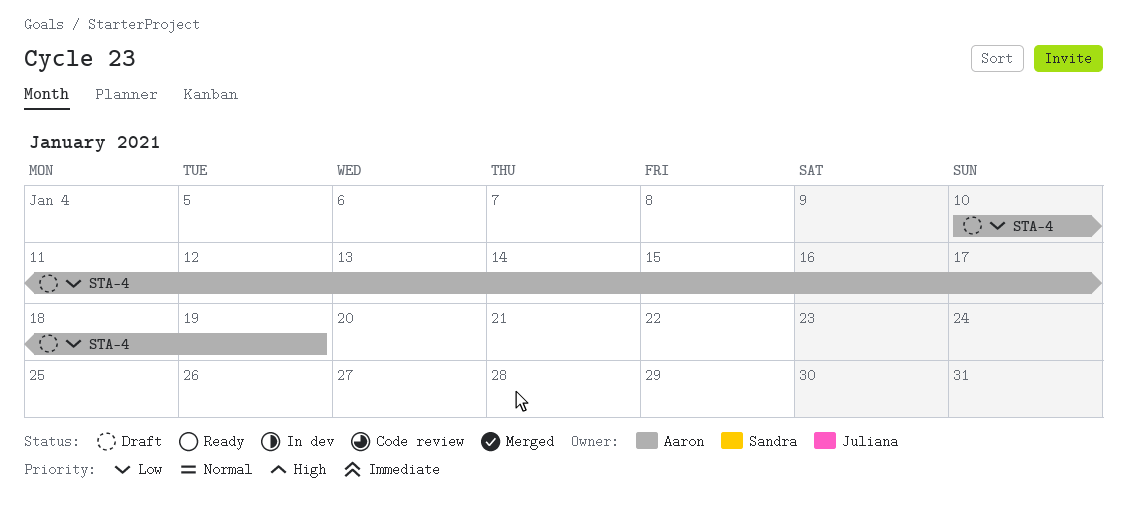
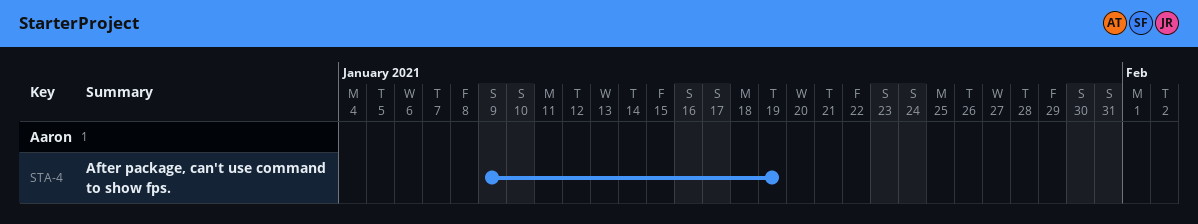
STA-4, start: Jan 10 -> Jan 9

